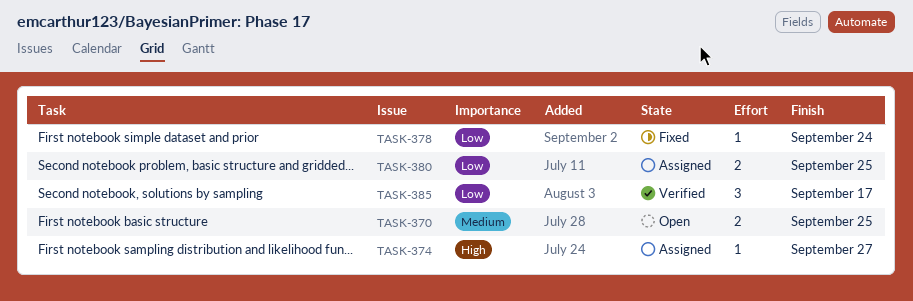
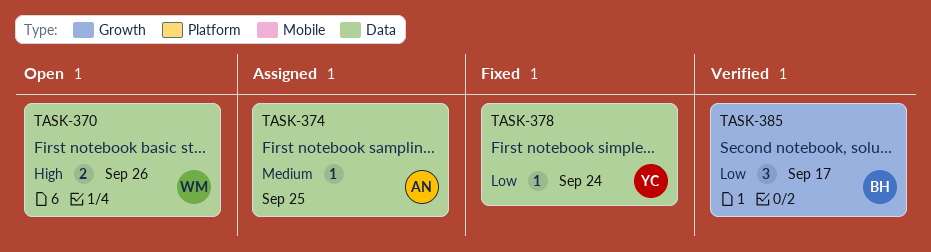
TASK-370, priority: Medium -> High
TASK-370, due: Sep 25 -> Sep 26
TASK-374, priority: High -> Medium
TASK-374, due: Sep 27 -> Sep 25
TASK-380: present -> none

